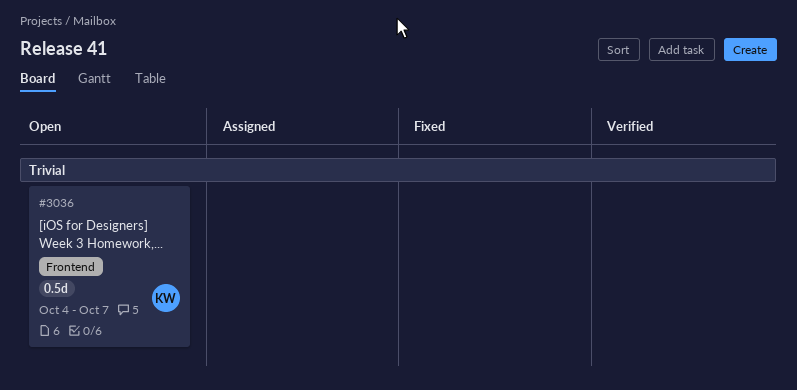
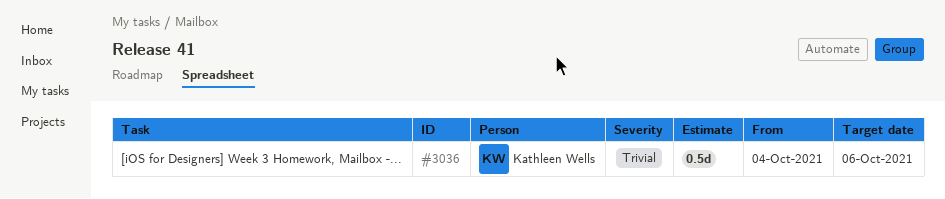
#3036, due: Oct 7 -> Oct 6

